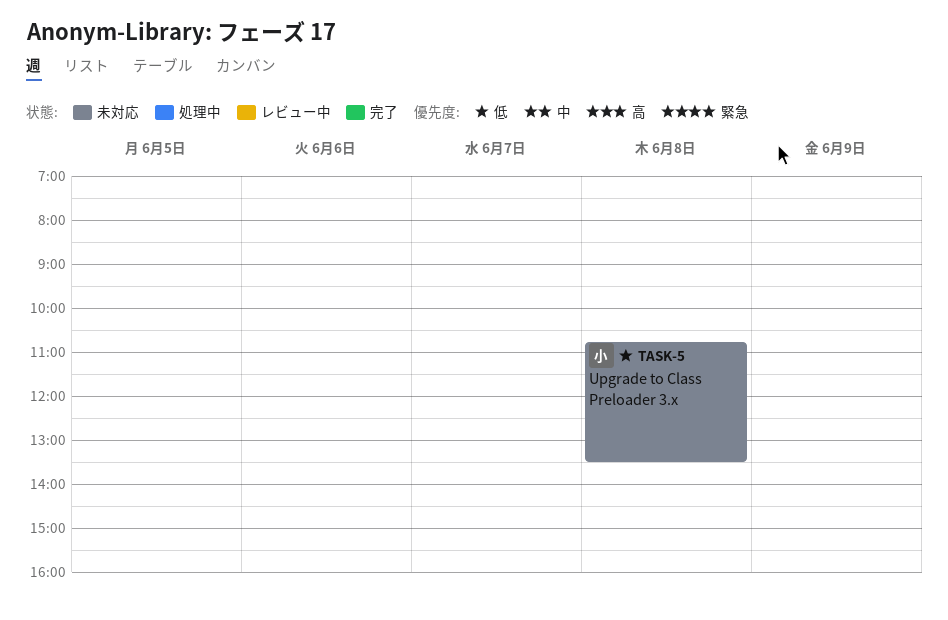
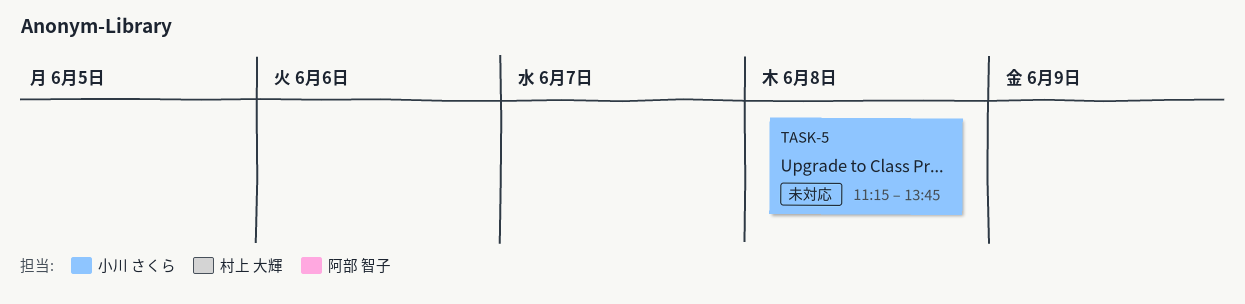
TASK-5, begins: 10:45 -> 11:15
TASK-5, ends: 13:30 -> 13:45

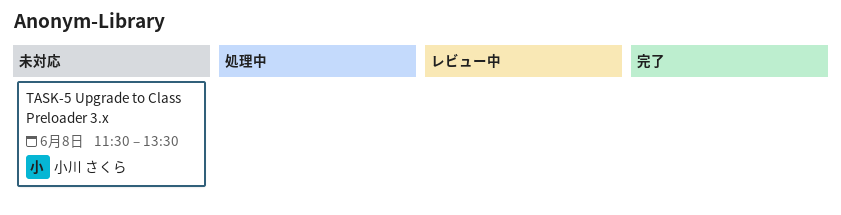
TASK-5, begins: 11:15 -> 11:30
TASK-5, ends: 13:45 -> 13:30

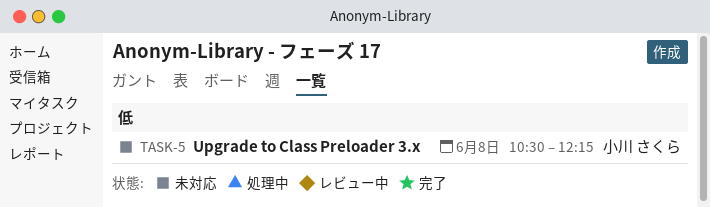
TASK-5, begins: 11:30 -> 10:30
TASK-5, ends: 13:30 -> 12:15

